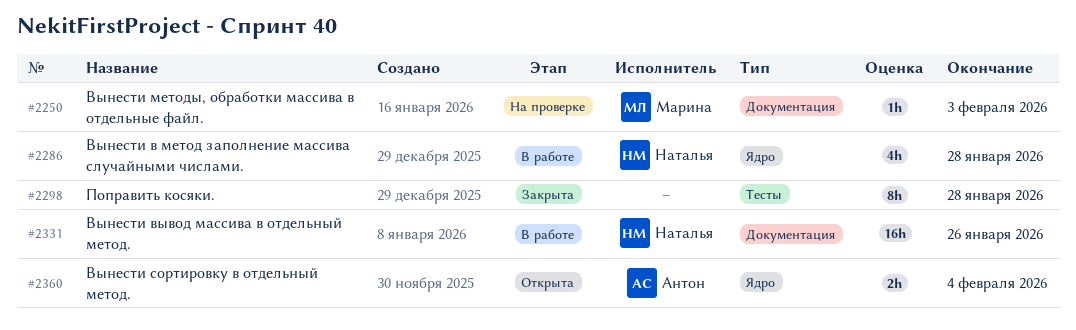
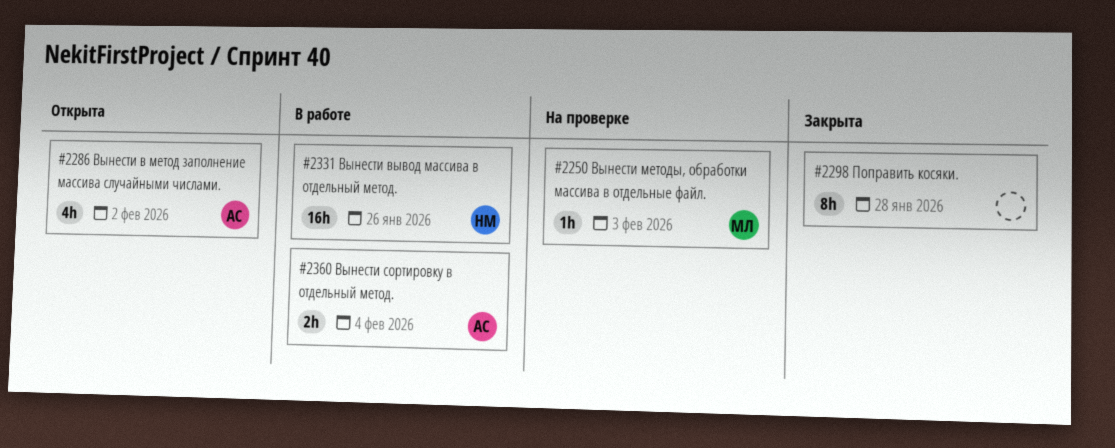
#2286, status: В работе -> Открыта
#2286, owner: Наталья -> Антон
#2286, due: Jan 28 -> Feb 2
#2360, status: Открыта -> В работе

